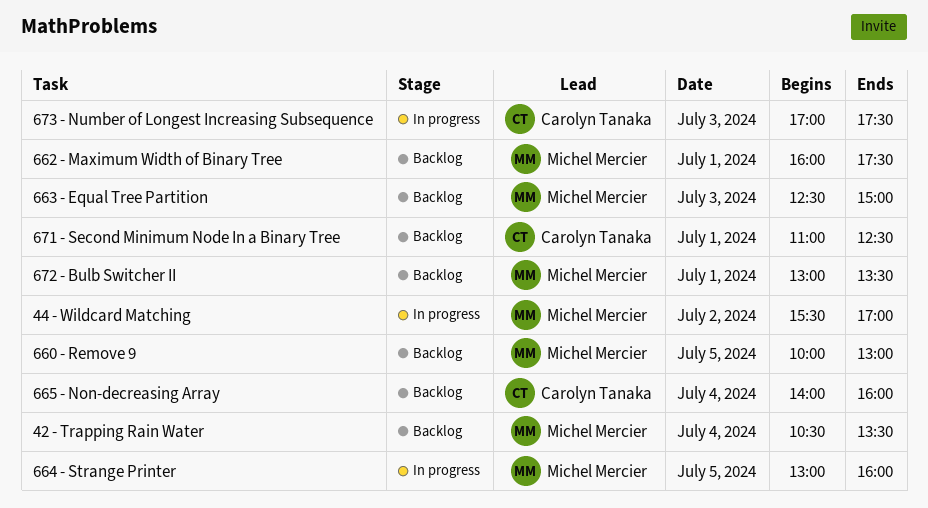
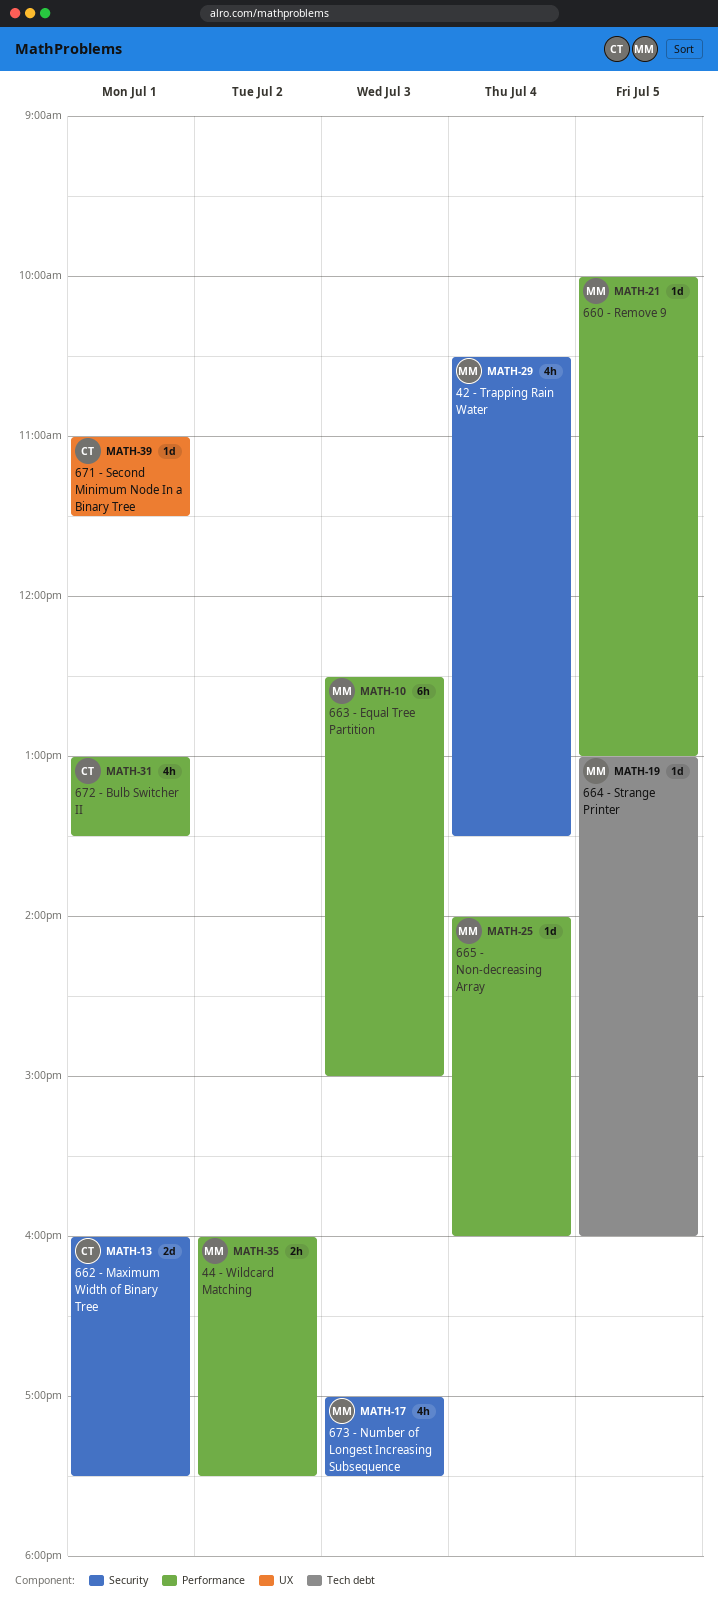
44 - Wildcard Matching, begins: 15:30 -> 16:00
44 - Wildcard Matching, ends: 17:00 -> 17:30
662 - Maximum Width of Binary Tree, owner: Michel Mercier -> Carolyn Tanaka
665 - Non-decreasing Array, owner: Carolyn Tanaka -> Michel Mercier
671 - Second Minimum Node In a Binary Tree, ends: 12:30 -> 11:30
672 - Bulb Switcher II, owner: Michel Mercier -> Carolyn Tanaka
673 - Number of Longest Increasing Subsequence, owner: Carolyn Tanaka -> Michel Mercier

